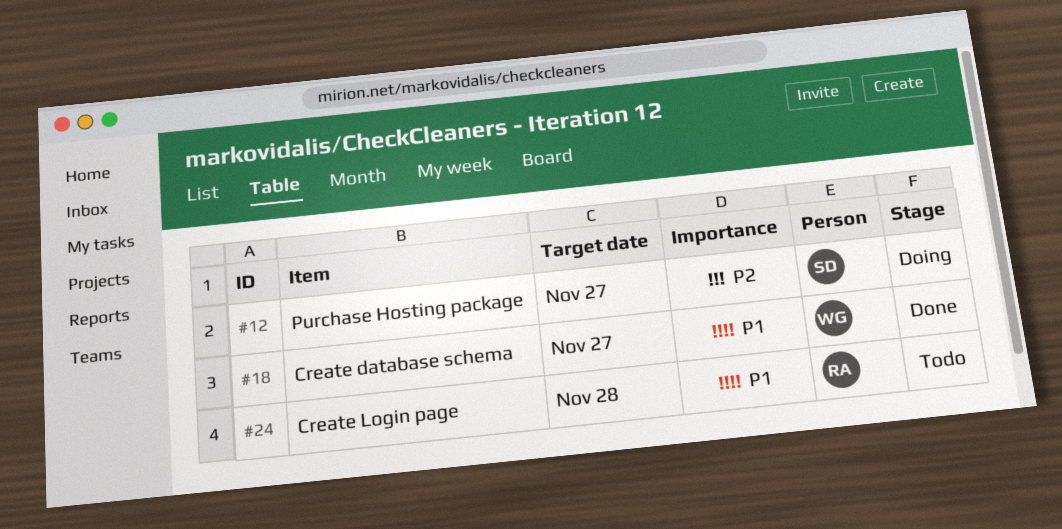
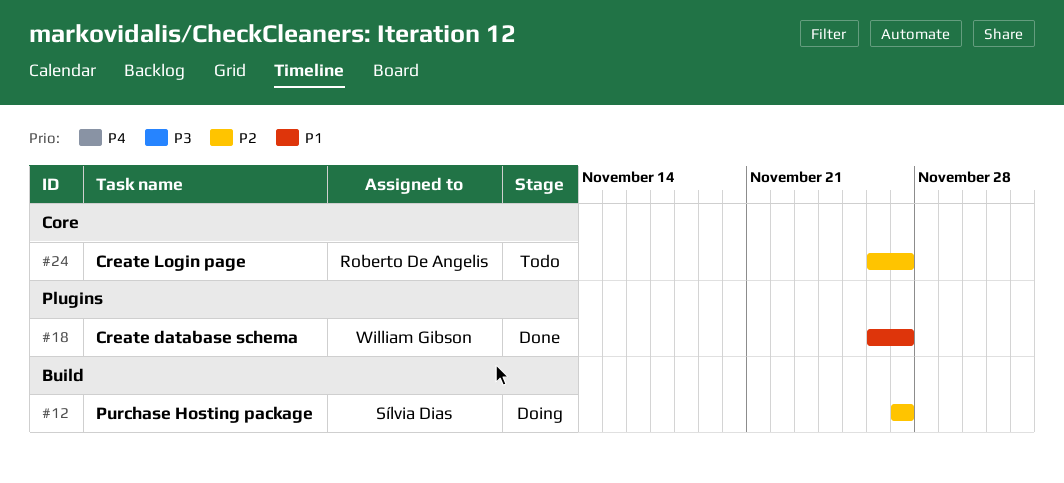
#24, priority: P1 -> P2
#24, due: Nov 28 -> Nov 27

